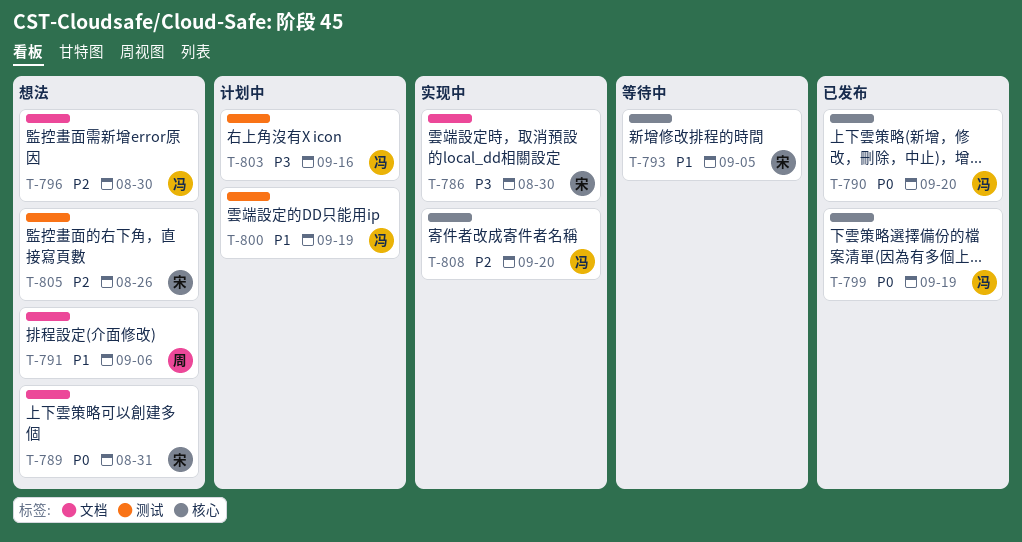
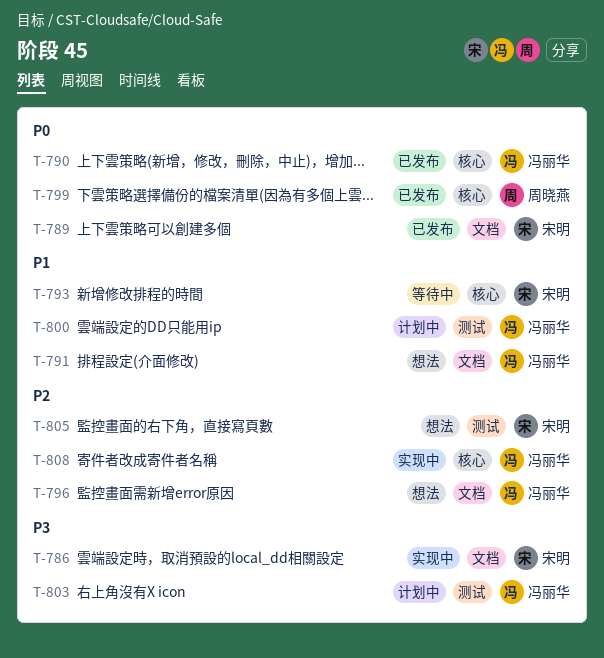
T-789, status: 想法 -> 已发布
T-791, owner: 周晓燕 -> 冯丽华
T-799, owner: 冯丽华 -> 周晓燕

